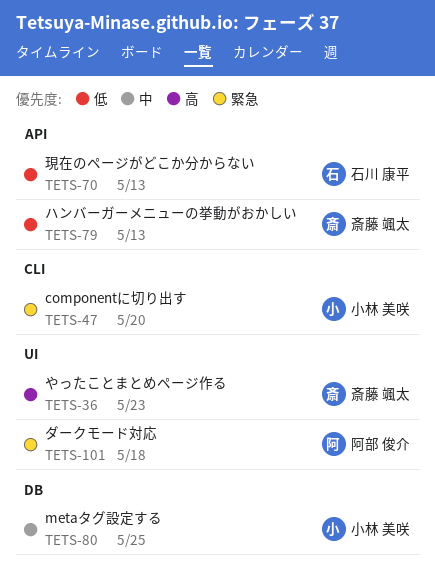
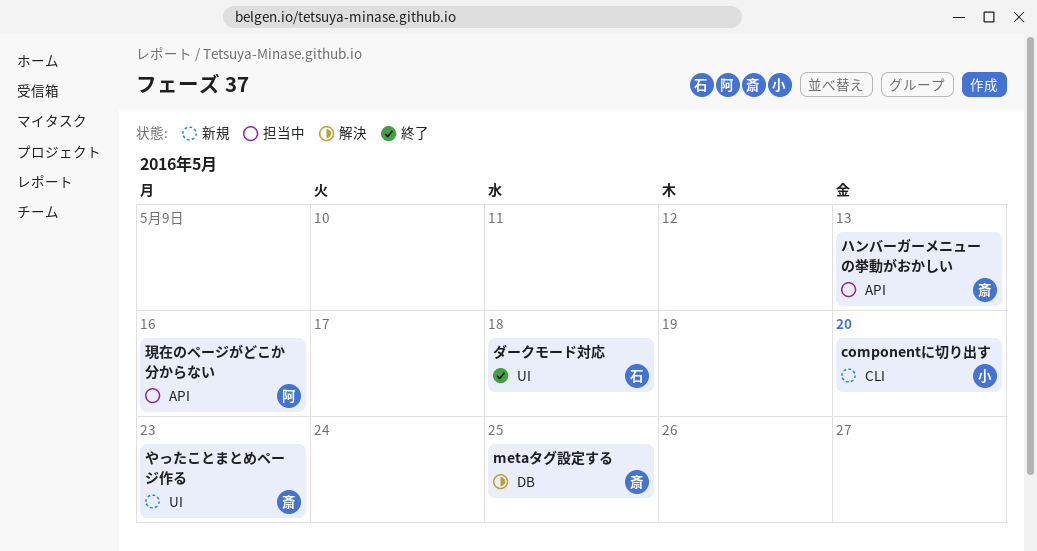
metaタグ設定する, owner: 小林 美咲 -> 斎藤 颯太
ダークモード対応, owner: 阿部 俊介 -> 石川 康平
現在のページがどこか分からない, owner: 石川 康平 -> 阿部 俊介
現在のページがどこか分からない, due: May 13 -> May 16

